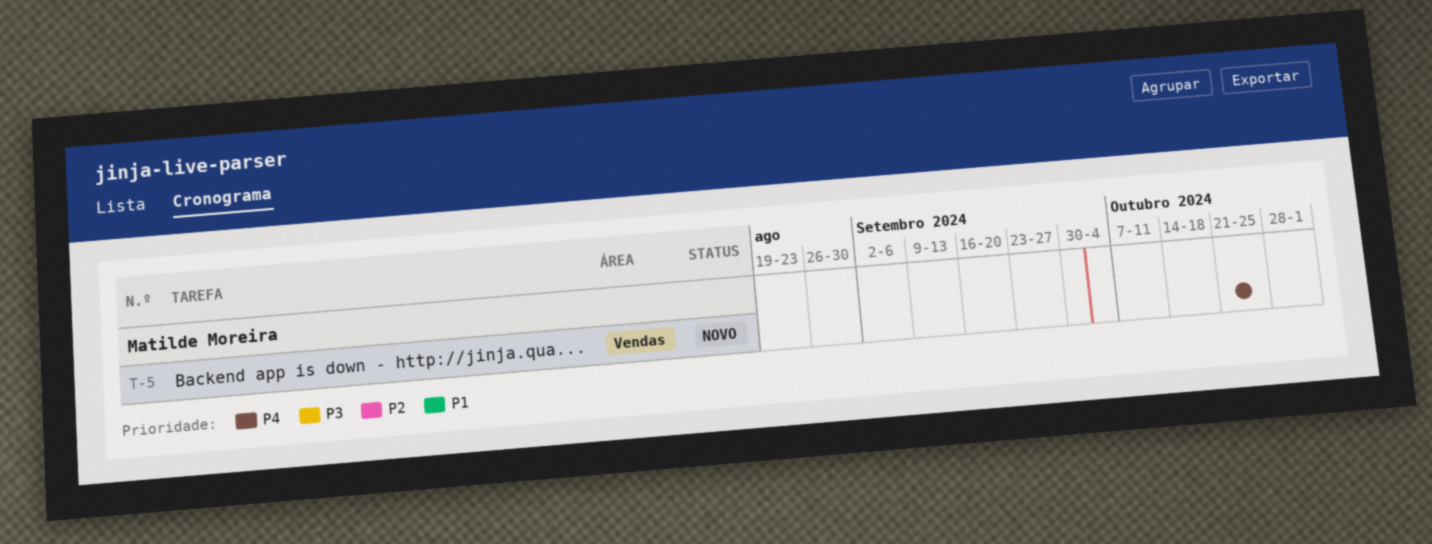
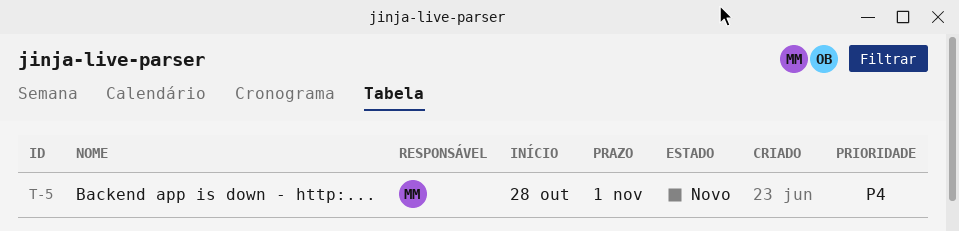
T-5, start: Oct 21 -> Oct 28
T-5, due: Oct 25 -> Nov 1

